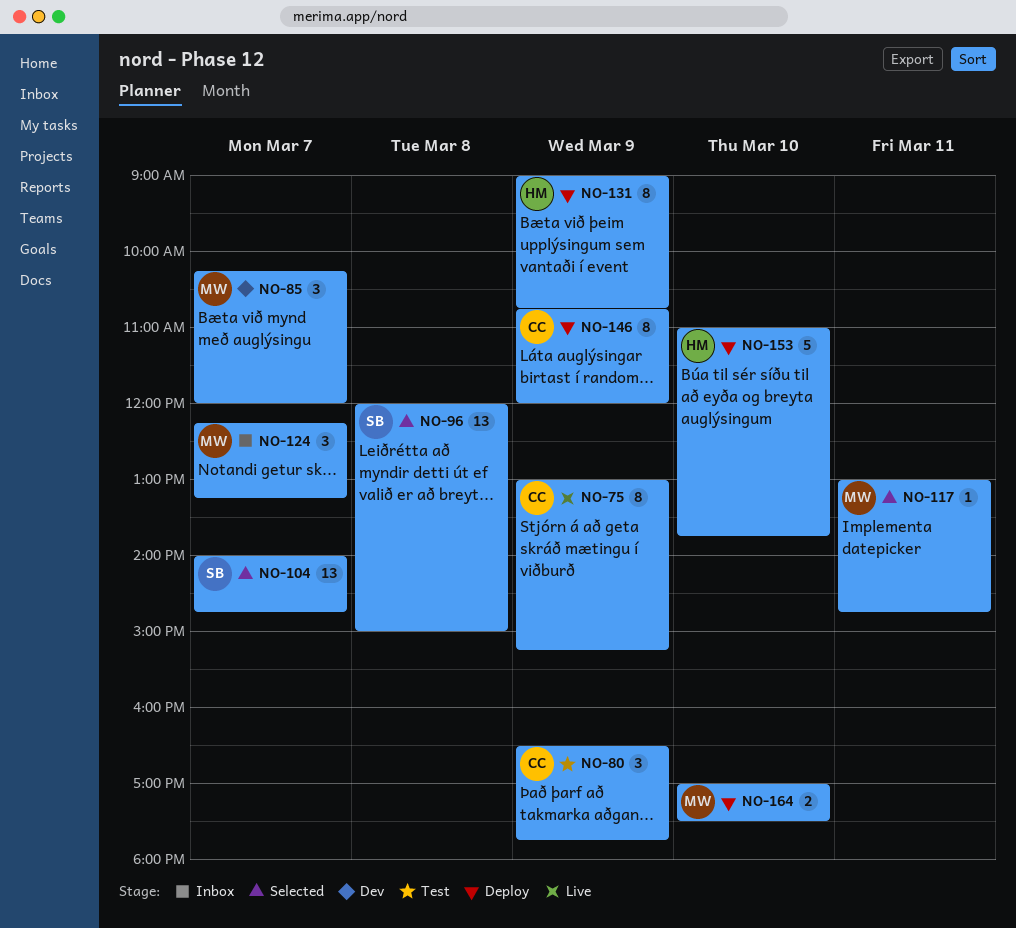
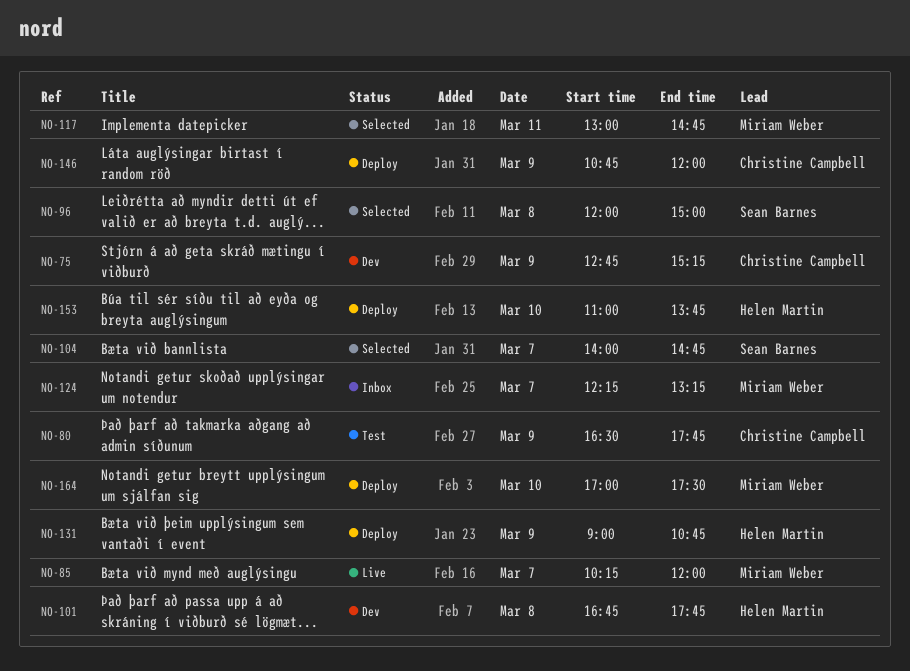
NO-75, status: Live -> Dev
NO-75, begins: 13:00 -> 12:45
NO-85, status: Dev -> Live
NO-101: none -> present

